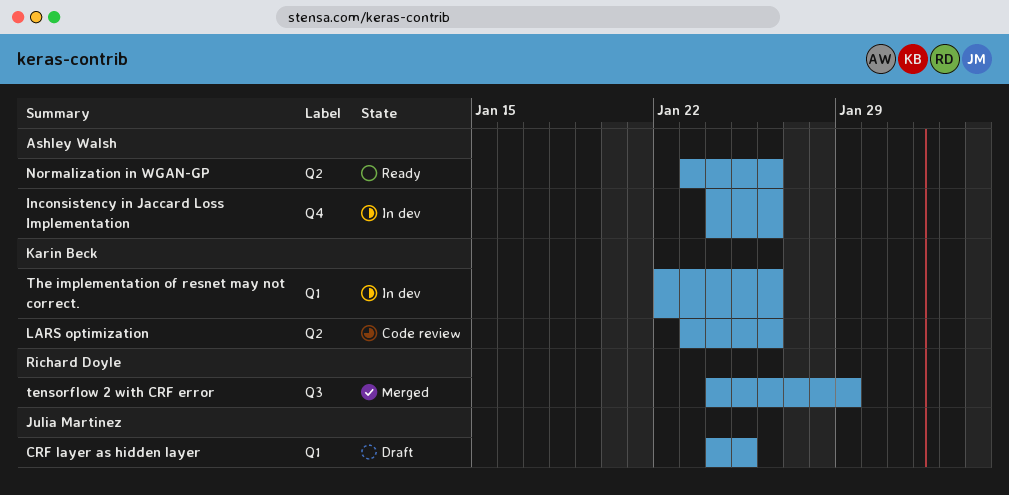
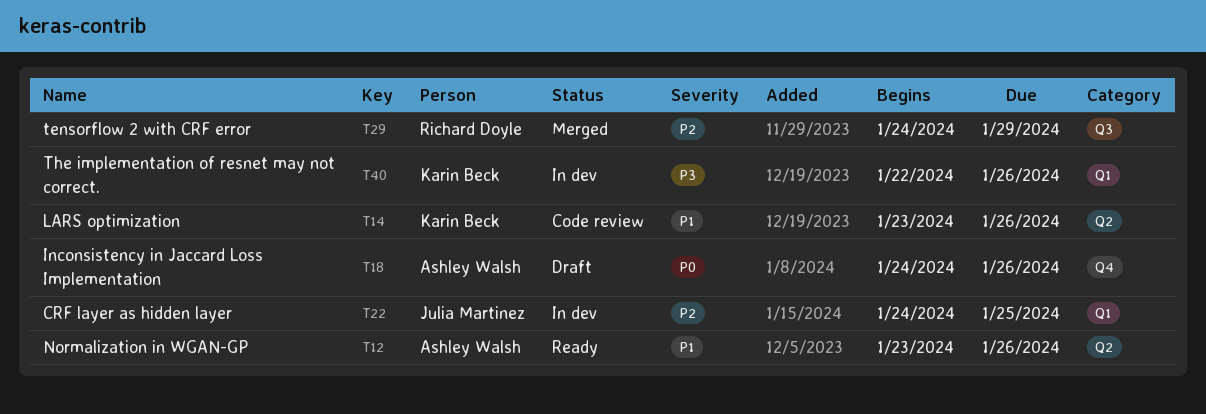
CRF layer as hidden layer, status: Draft -> In dev
Inconsistency in Jaccard Loss Implementation, status: In dev -> Draft

